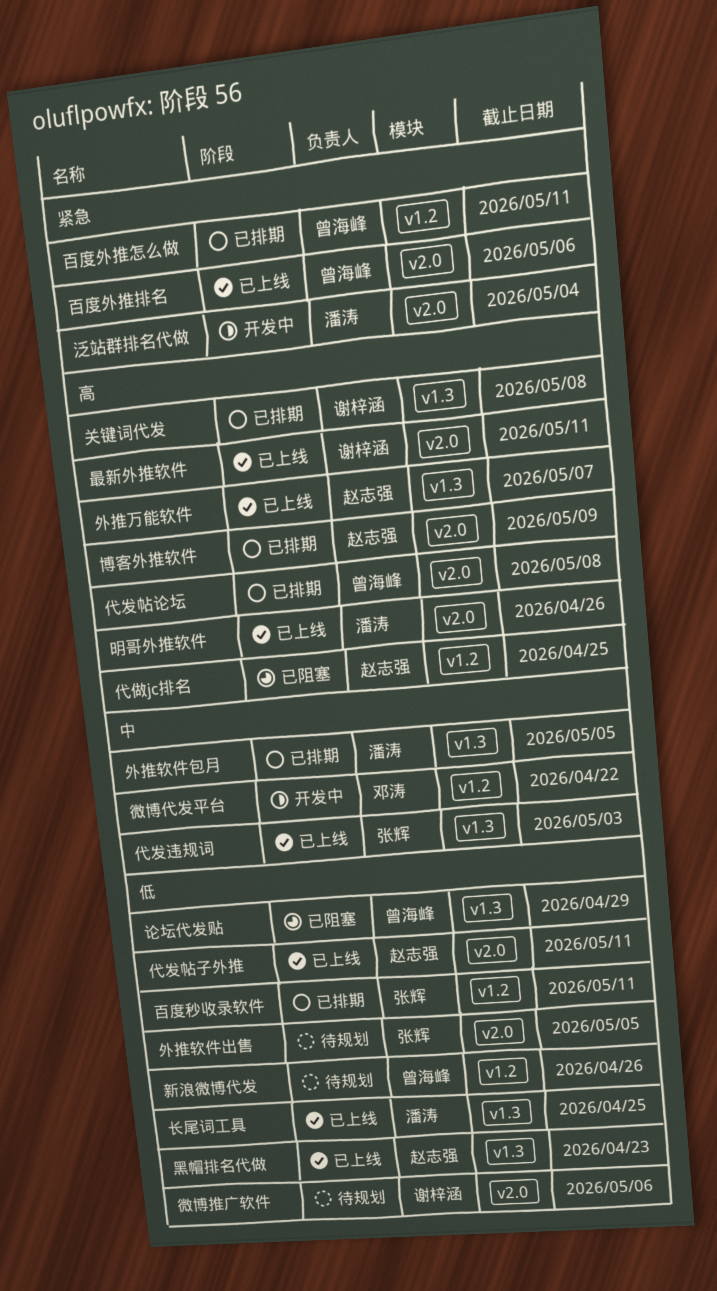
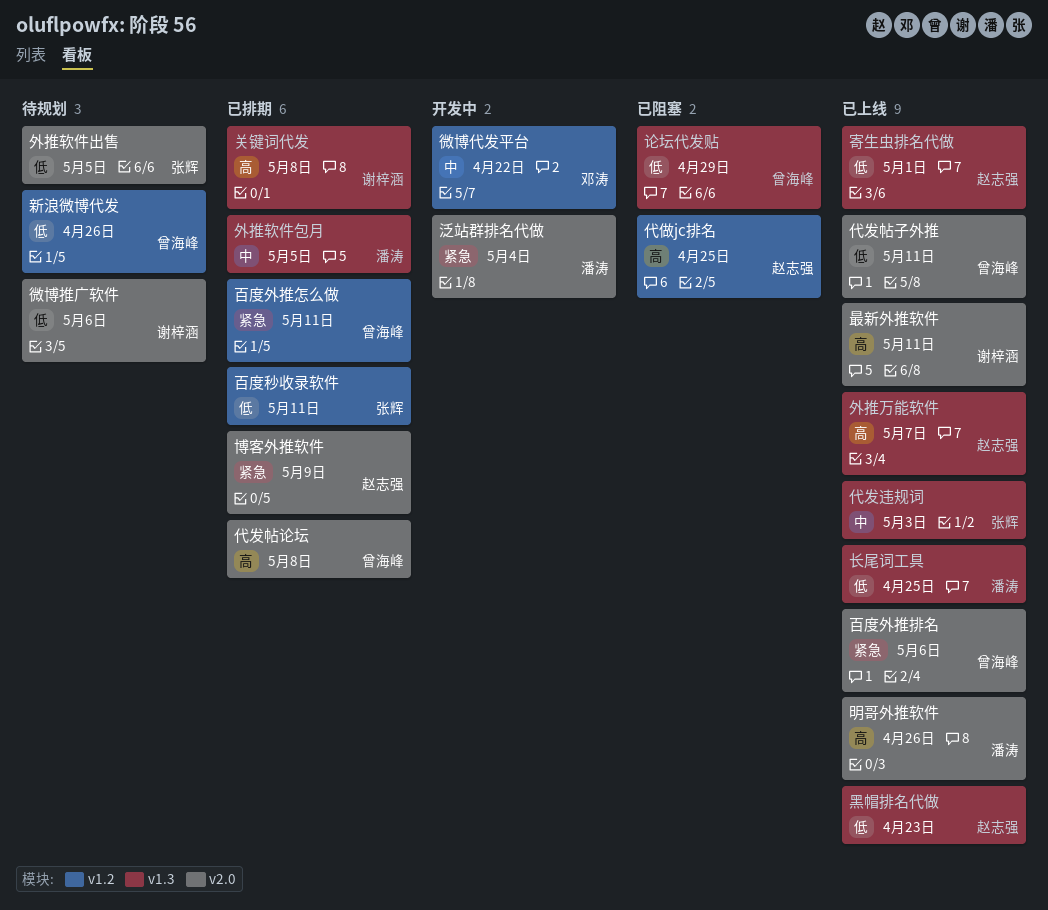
代发帖子外推, owner: 赵志强 -> 曾海峰
博客外推软件, priority: 高 -> 紧急
寄生虫排名代做: none -> present

